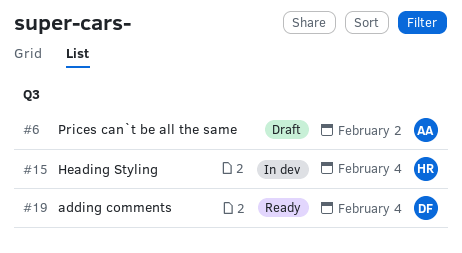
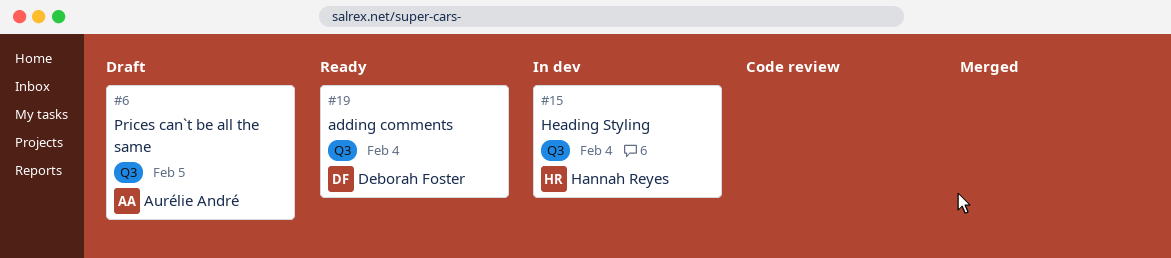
#6, due: Feb 2 -> Feb 5

